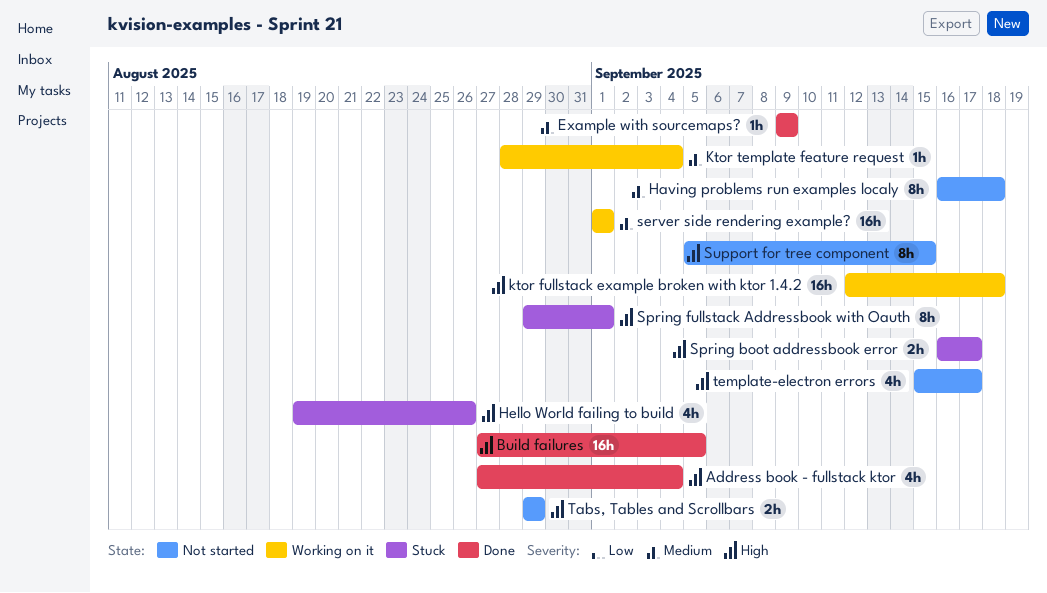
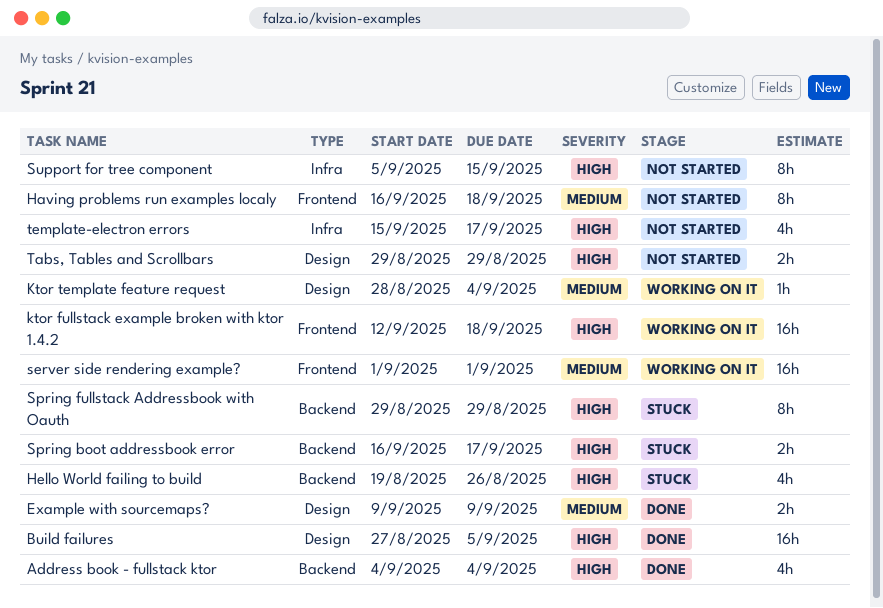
Address book - fullstack ktor, start: Aug 27 -> Sep 4
Example with sourcemaps?, estimate: 1h -> 2h
Spring fullstack Addressbook with Oauth, due: Sep 1 -> Aug 29

